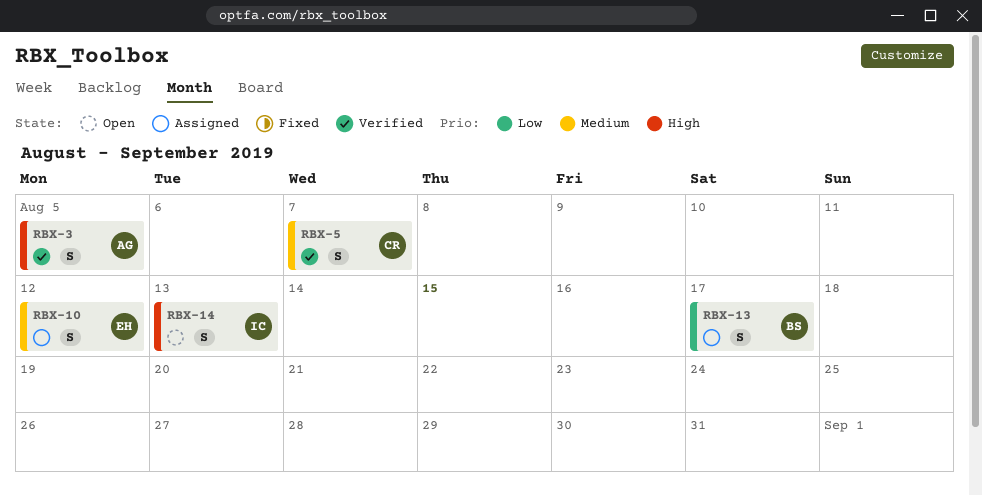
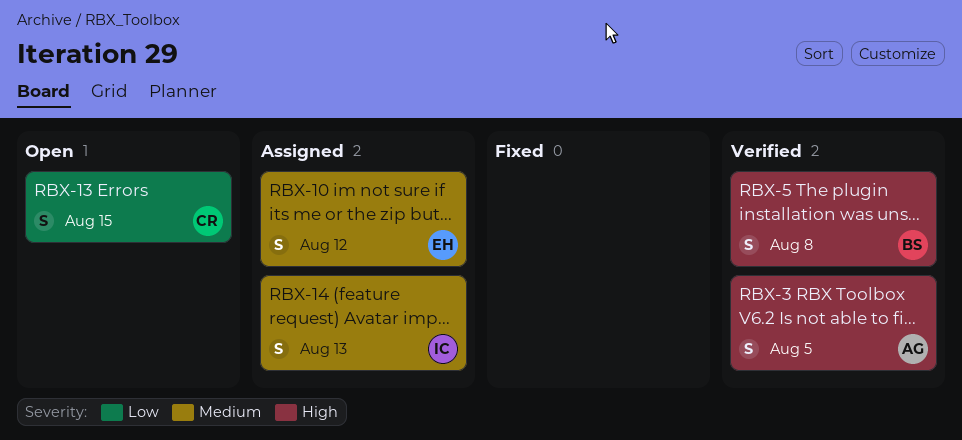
RBX-5, owner: CR -> BS
RBX-5, priority: Medium -> High
RBX-5, due: Aug 7 -> Aug 8
RBX-13, status: Assigned -> Open
RBX-13, owner: BS -> CR
RBX-13, due: Aug 17 -> Aug 15
RBX-14, status: Open -> Assigned
RBX-14, priority: High -> Medium

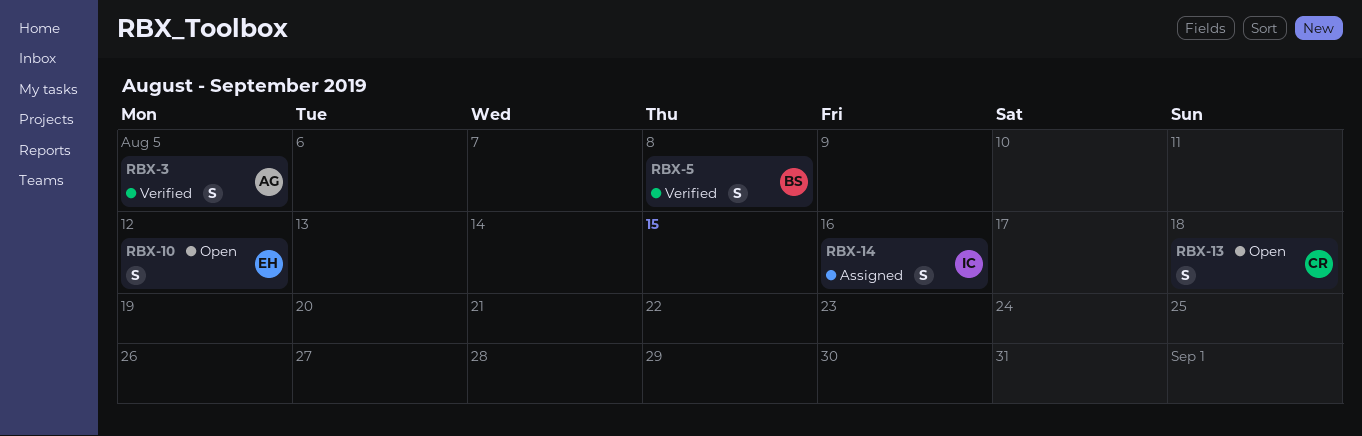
RBX-10, status: Assigned -> Open
RBX-13, due: Aug 15 -> Aug 18
RBX-14, due: Aug 13 -> Aug 16

